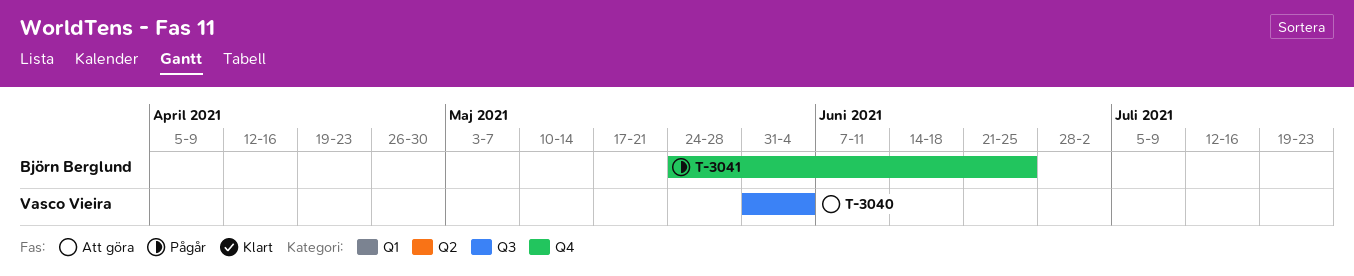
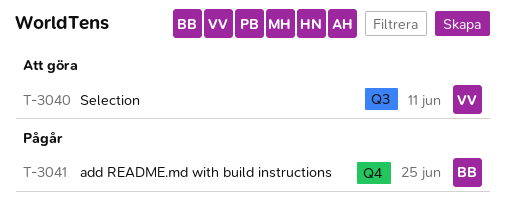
T-3040, due: Jun 4 -> Jun 11

